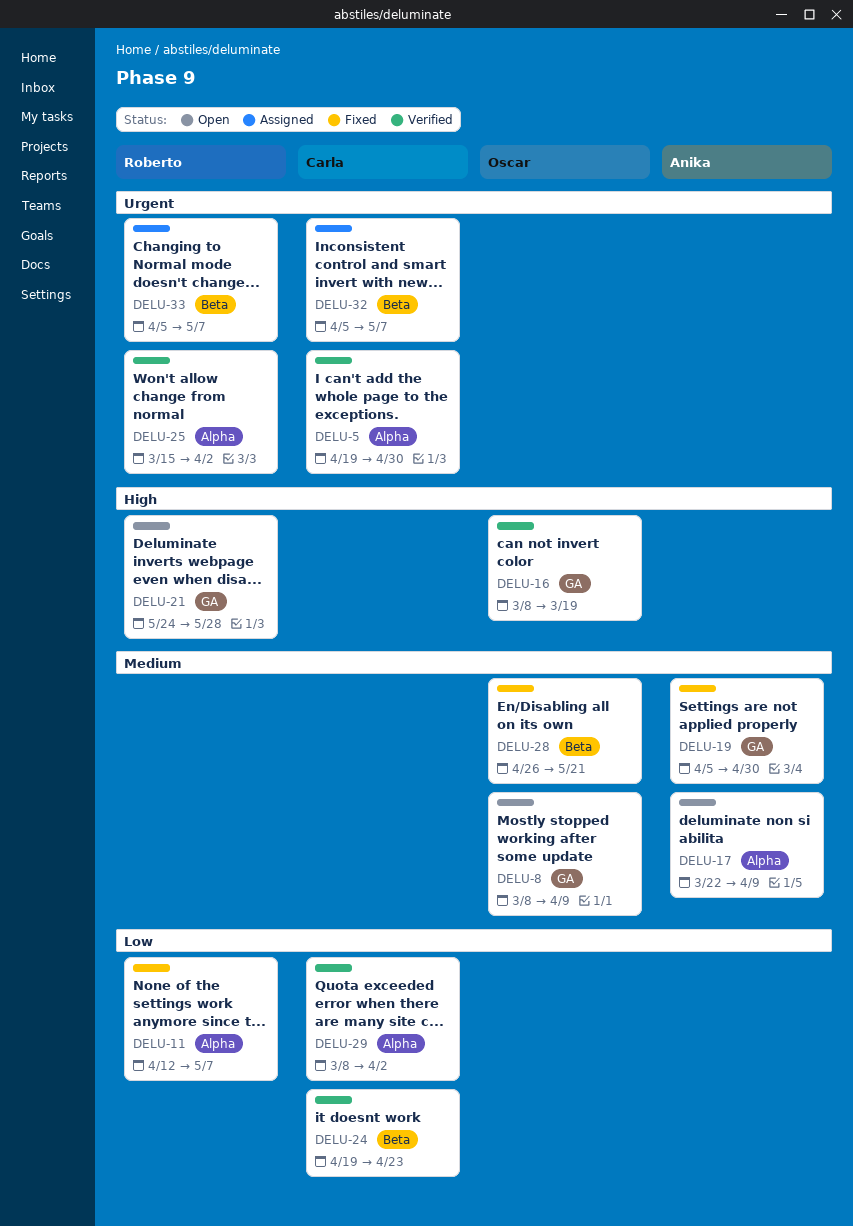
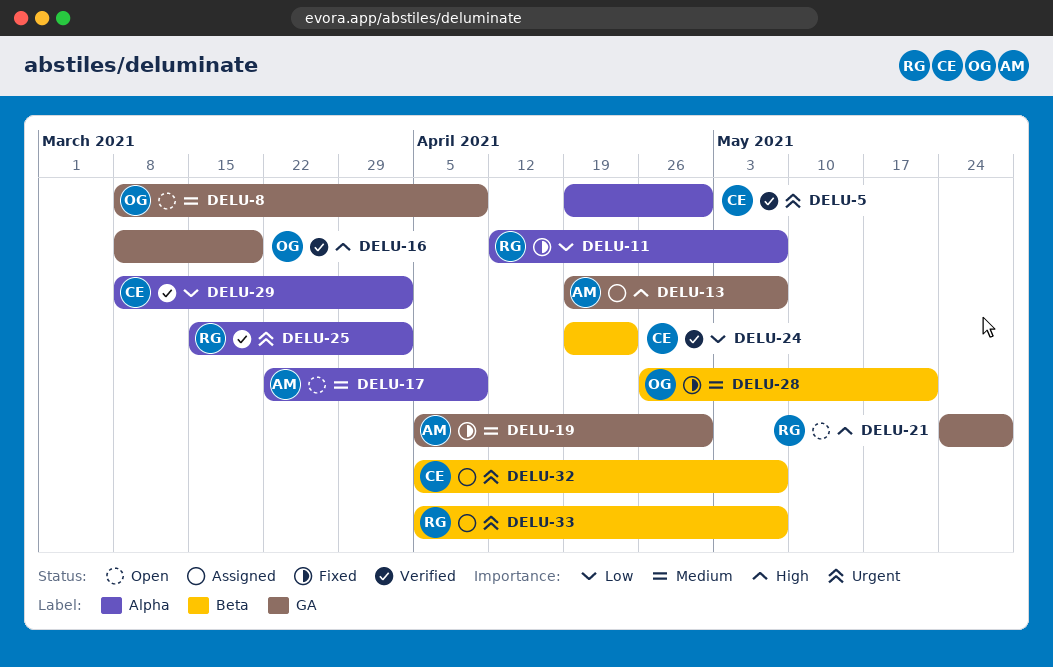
DELU-13: none -> present

